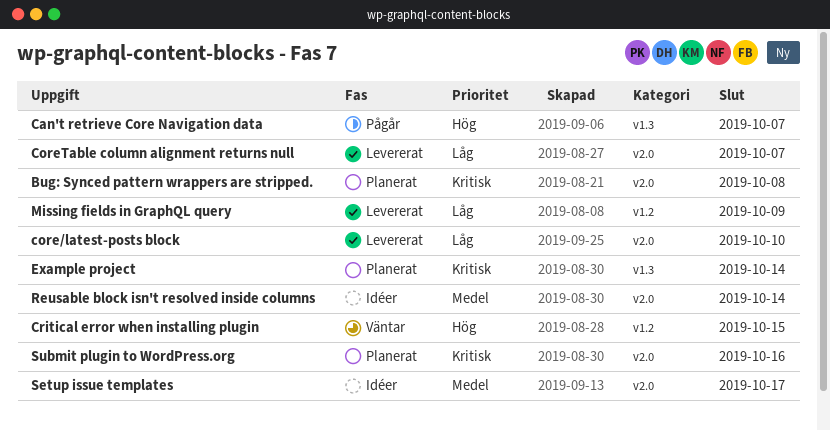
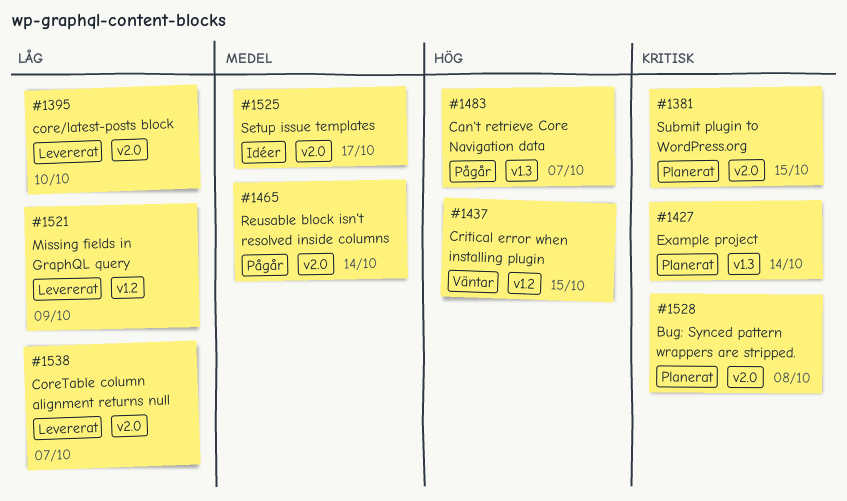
Reusable block isn't resolved inside columns, status: Idéer -> Pågår
Submit plugin to WordPress.org, due: Oct 16 -> Oct 15

